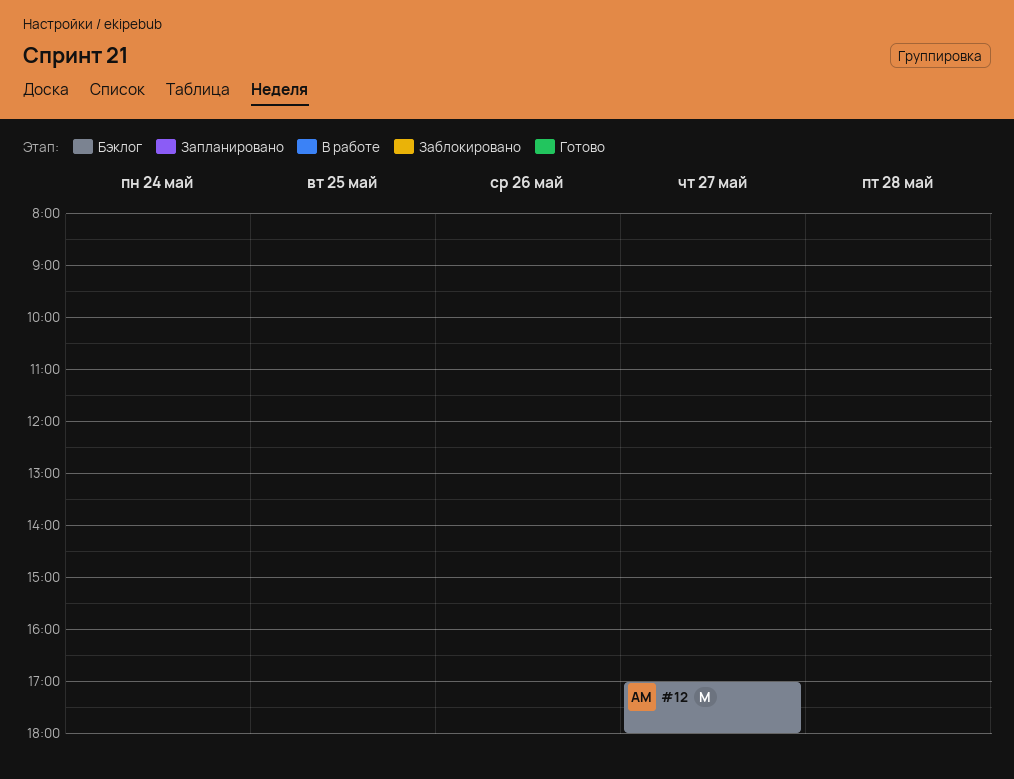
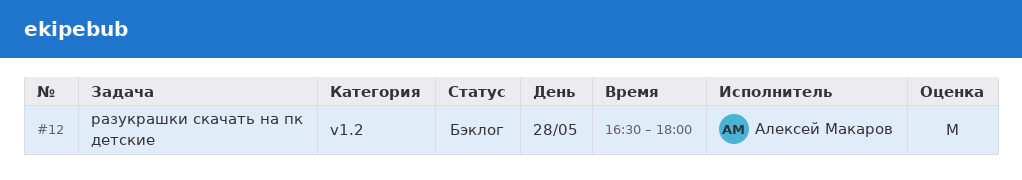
#12, day: May 27 -> May 28
#12, begins: 17:00 -> 16:30

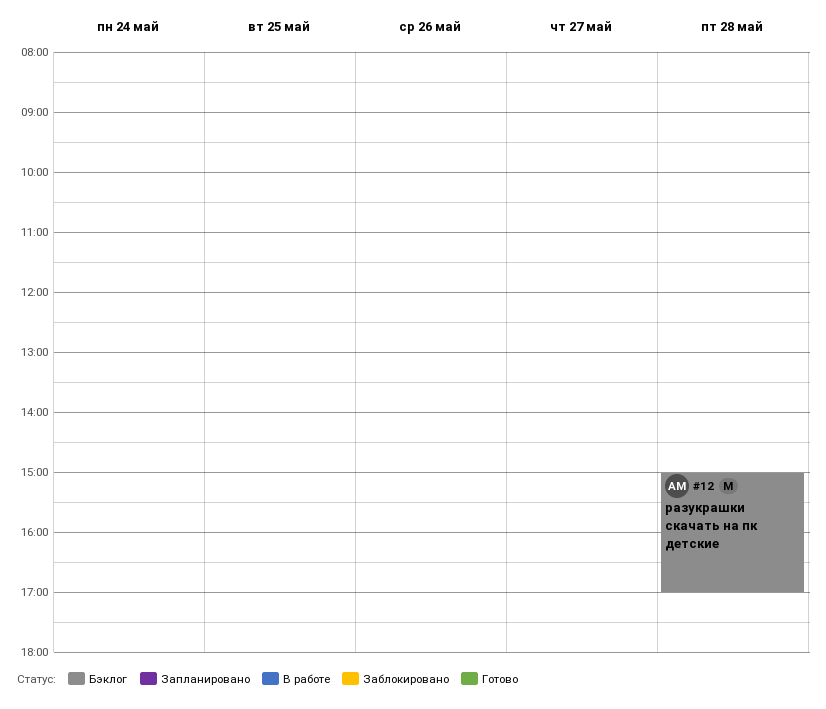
#12, begins: 16:30 -> 15:00
#12, ends: 18:00 -> 17:00

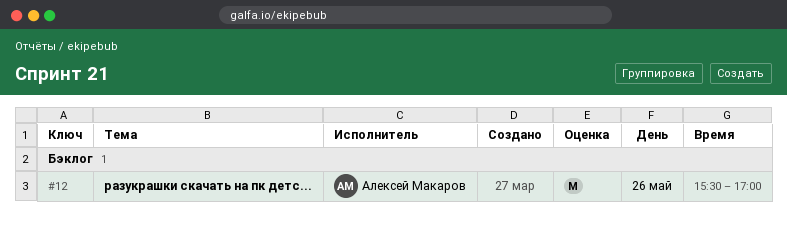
#12, day: May 28 -> May 26
#12, begins: 15:00 -> 15:30

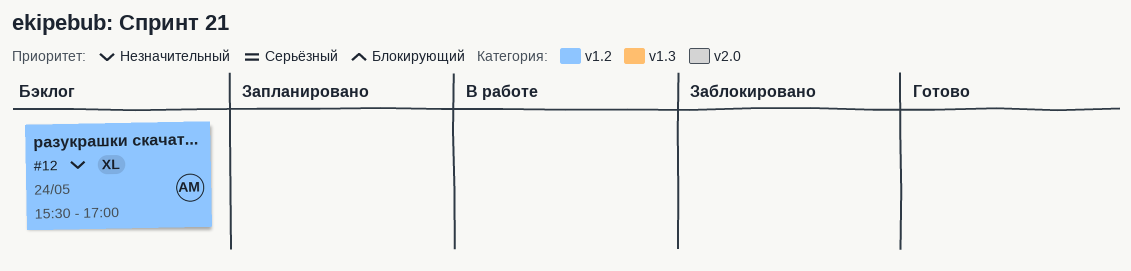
#12, estimate: M -> XL
#12, day: May 26 -> May 24

